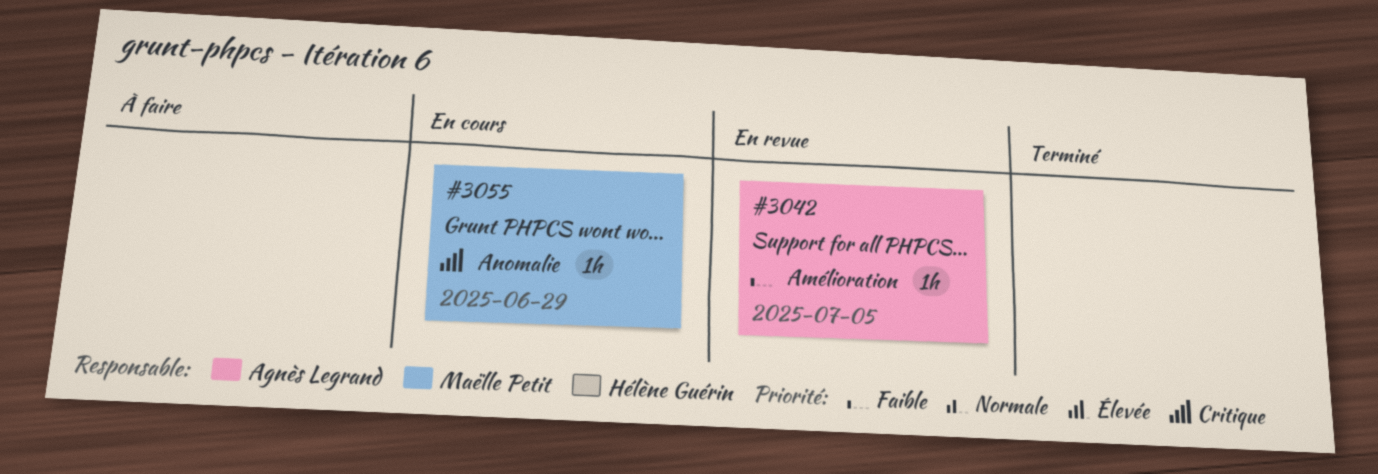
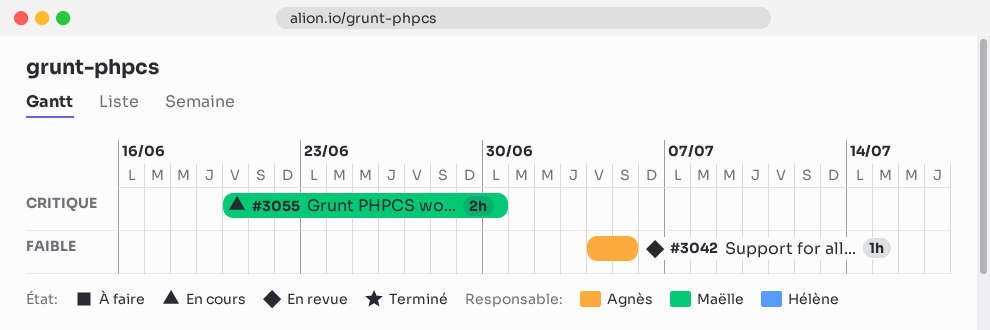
#3055, estimate: 1h -> 2h
#3055, due: Jun 29 -> Jun 30

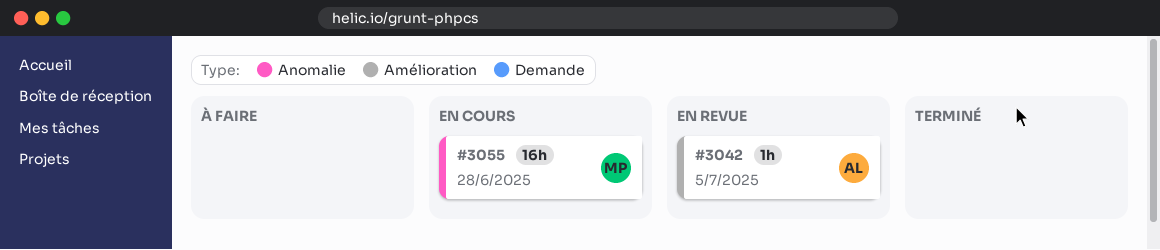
#3055, estimate: 2h -> 16h
#3055, due: Jun 30 -> Jun 28

